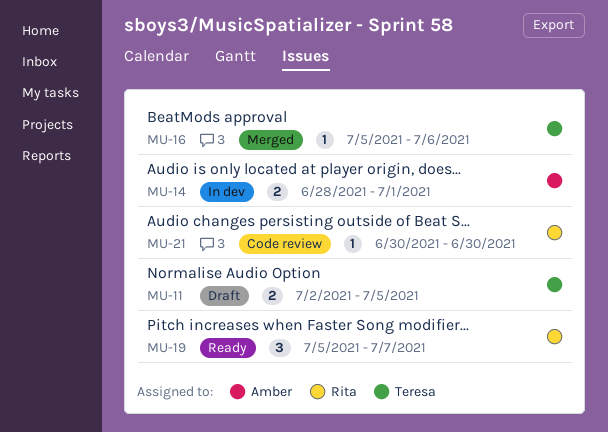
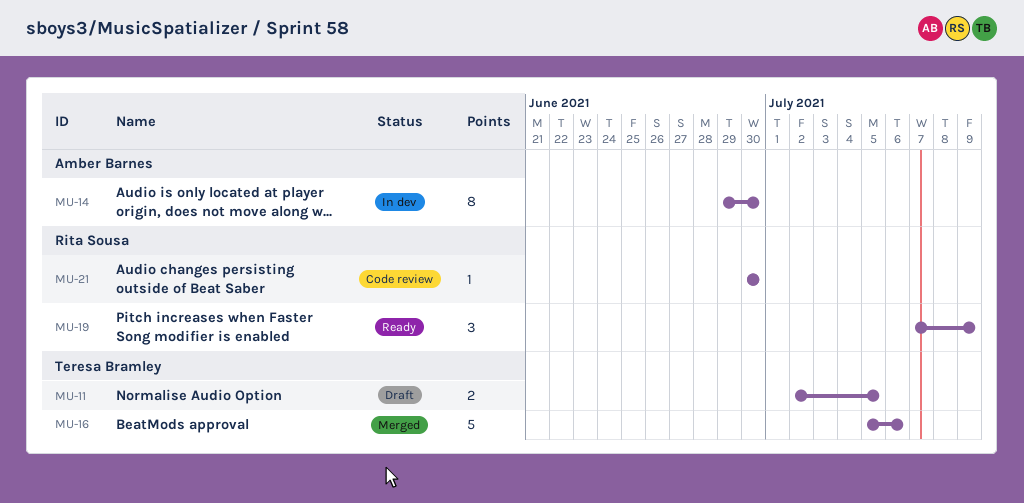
MU-14, estimate: 2 -> 8
MU-14, start: Jun 28 -> Jun 29
MU-14, due: Jul 1 -> Jun 30
MU-16, estimate: 1 -> 5
MU-19, start: Jul 5 -> Jul 7
MU-19, due: Jul 7 -> Jul 9

